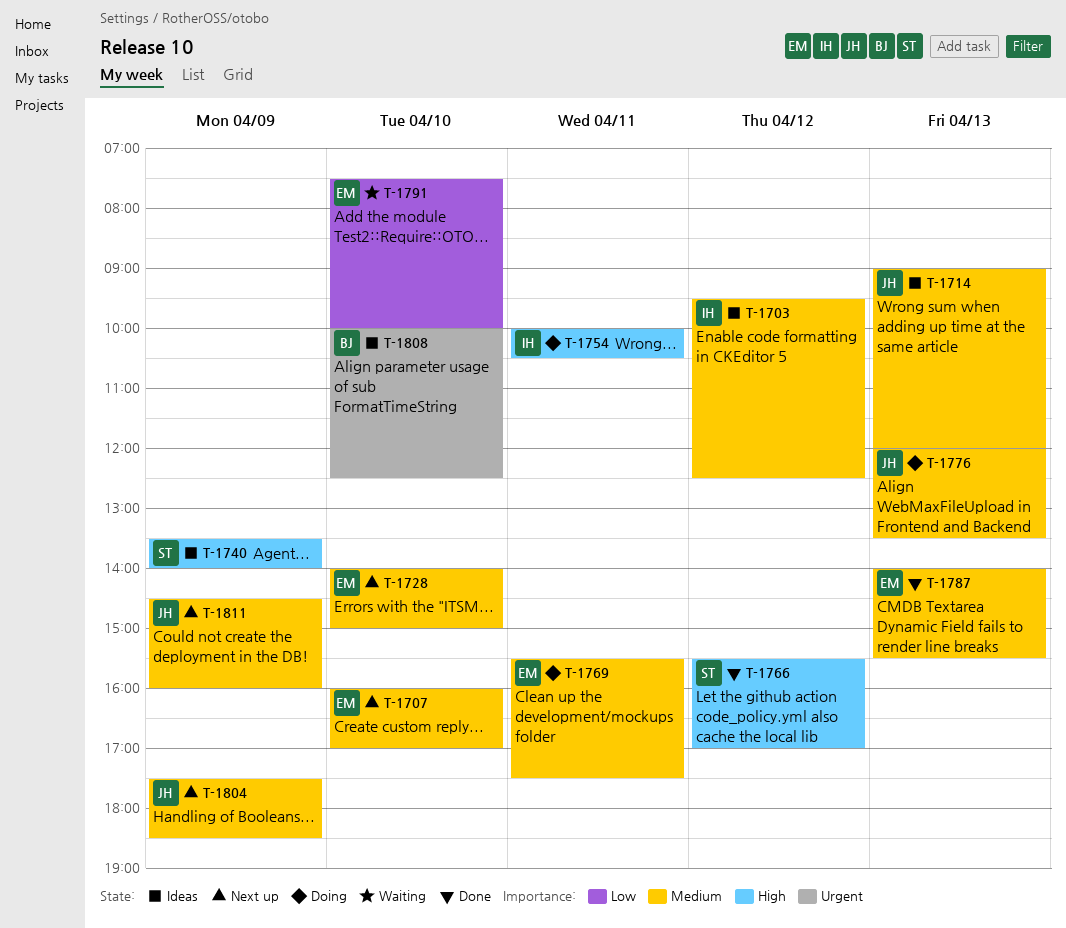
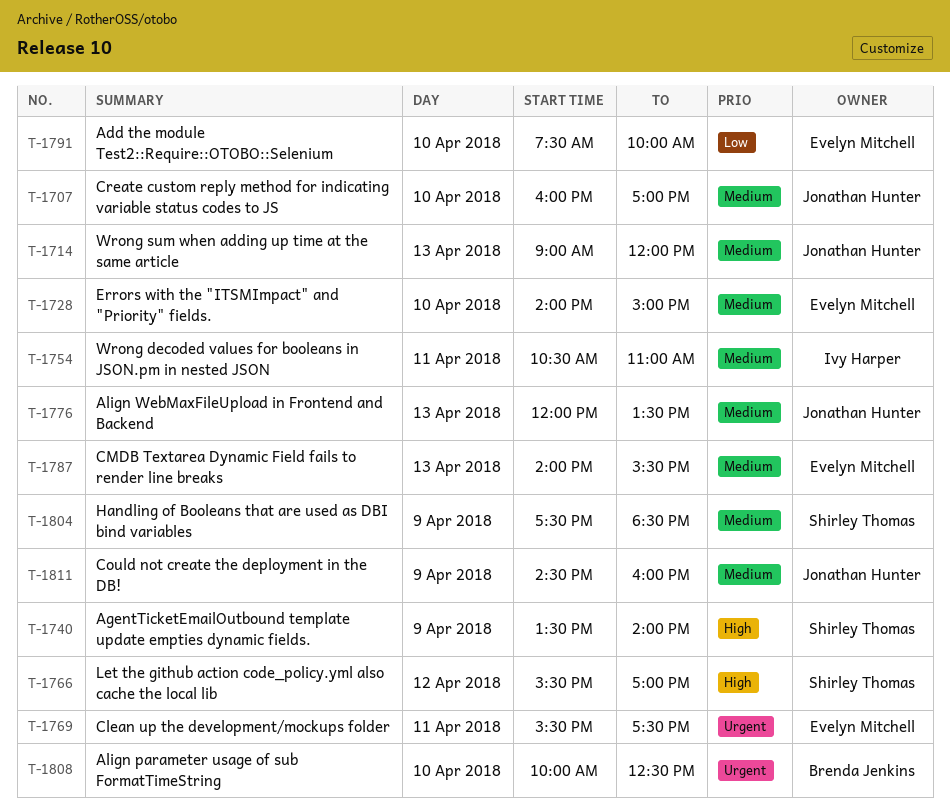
T-1703: present -> none
T-1707, owner: Evelyn Mitchell -> Jonathan Hunter
T-1754, priority: High -> Medium
T-1754, begins: 10:00 -> 10:30
T-1754, ends: 10:30 -> 11:00
T-1769, priority: Medium -> Urgent
T-1804, owner: Jonathan Hunter -> Shirley Thomas

